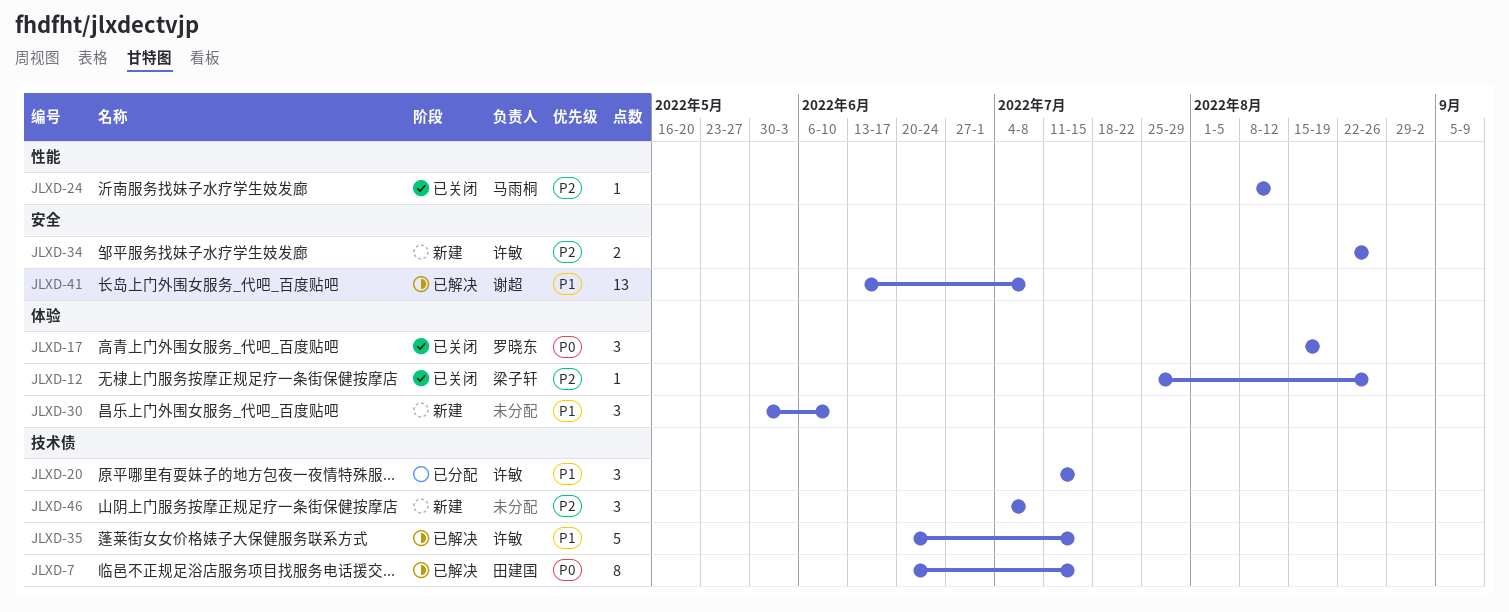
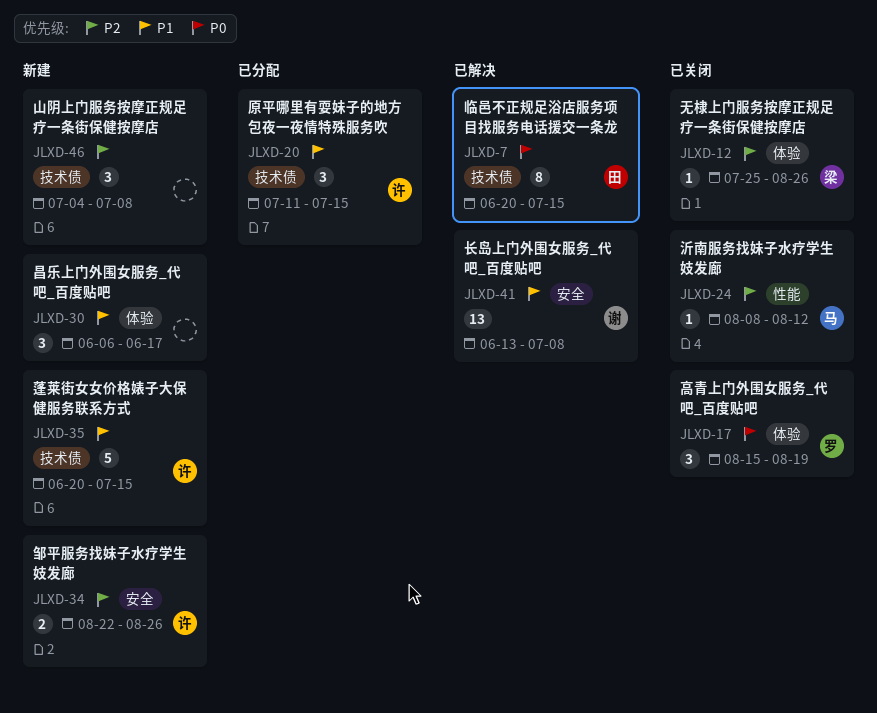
JLXD-30, start: May 30 -> Jun 6
JLXD-30, due: Jun 10 -> Jun 17
JLXD-35, status: 已解决 -> 新建

